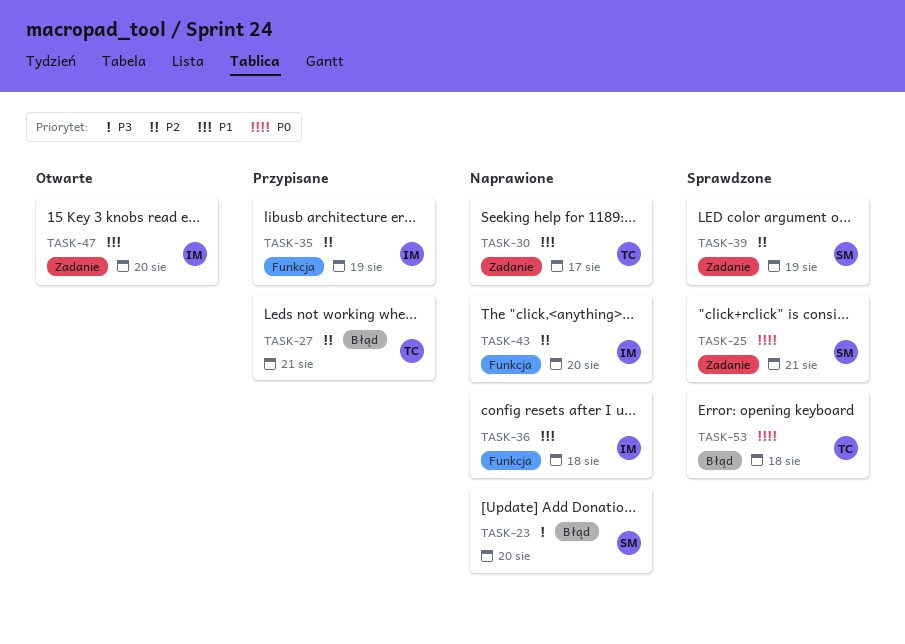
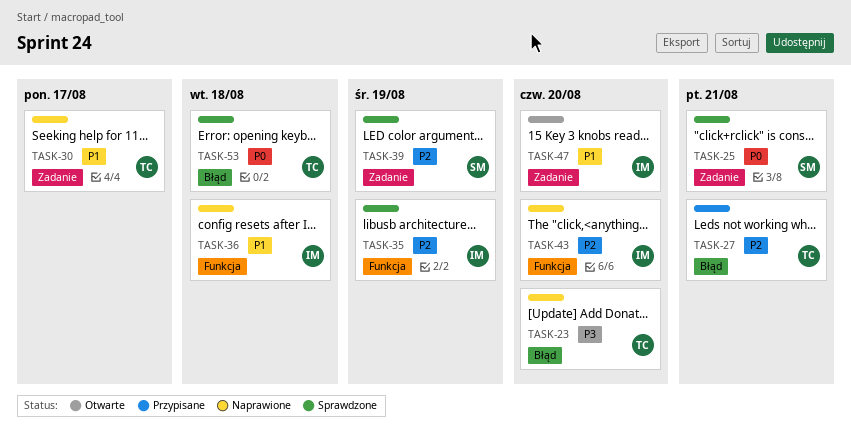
TASK-23, owner: SM -> TC
TASK-35, status: Przypisane -> Sprawdzone

